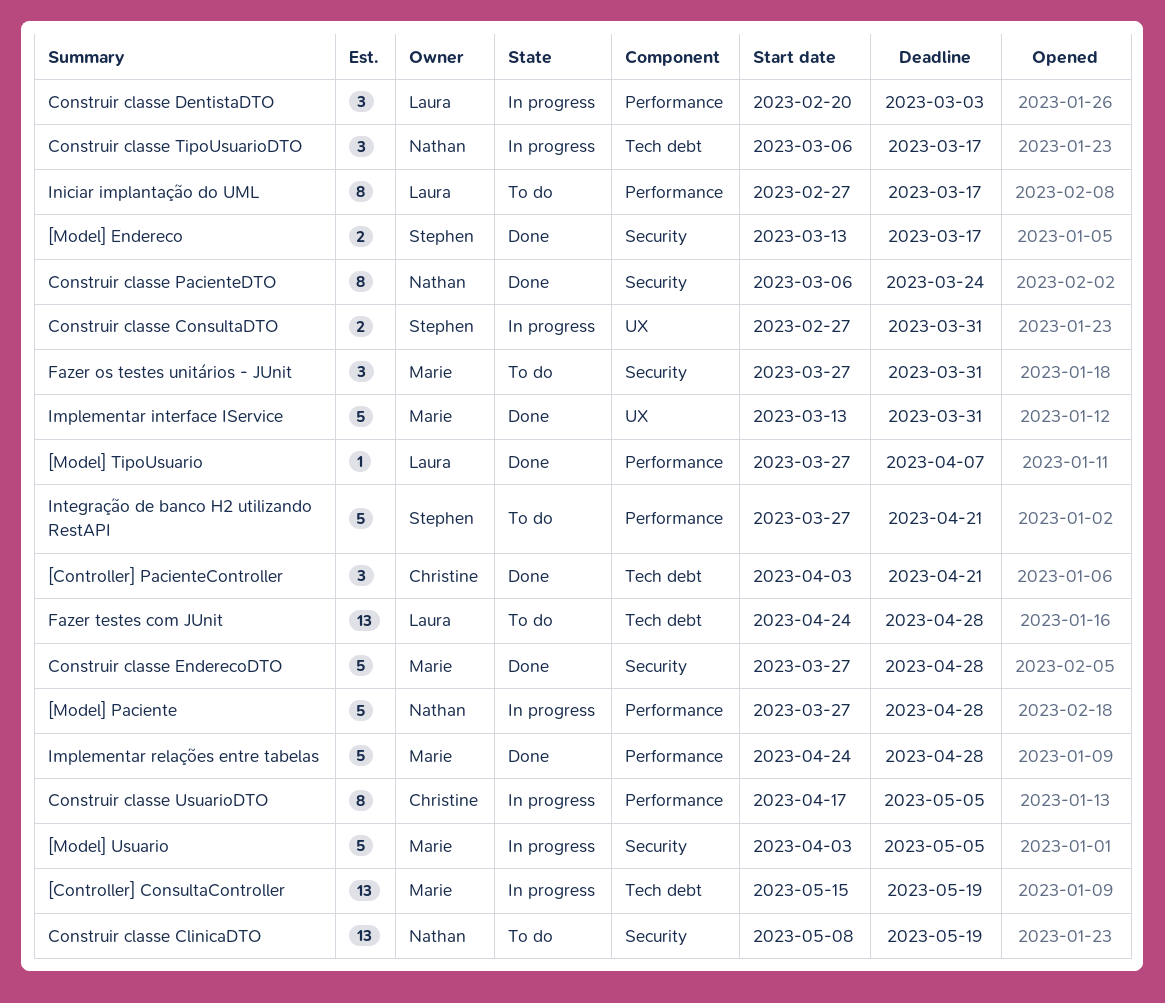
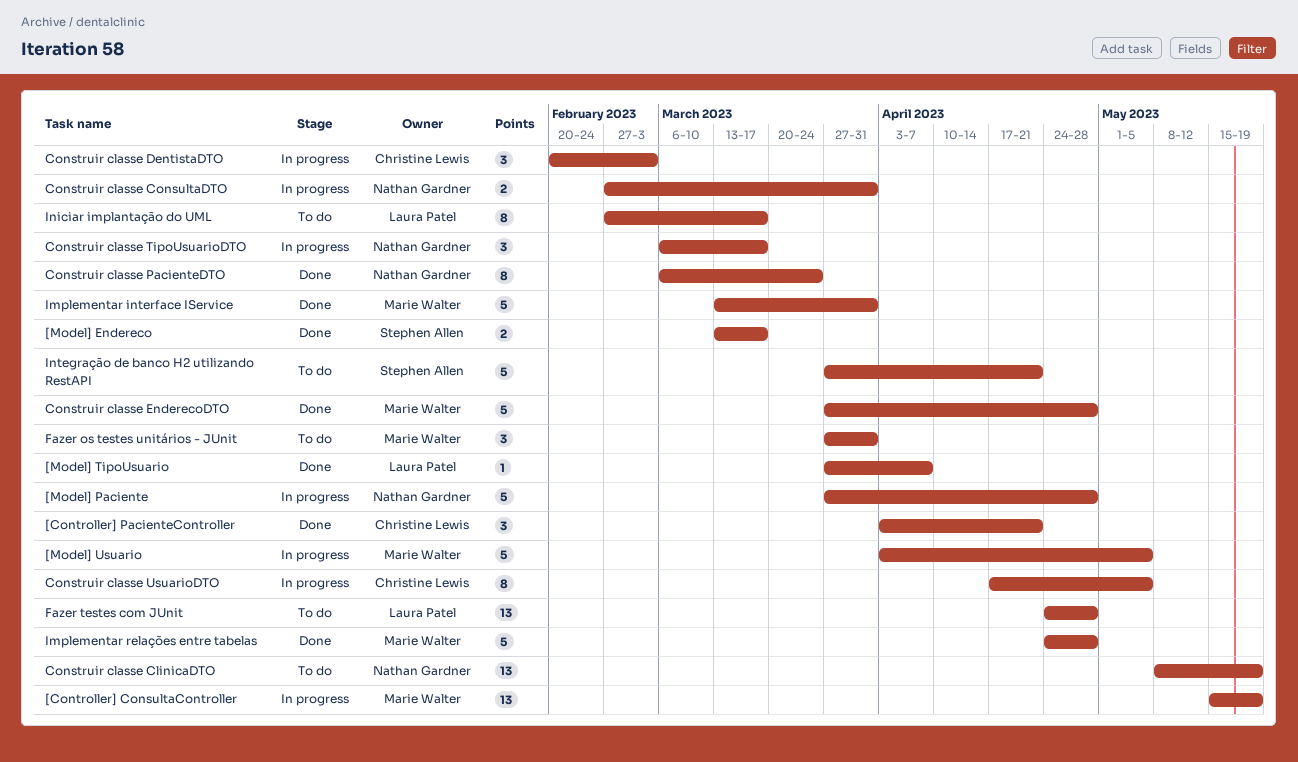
Construir classe ConsultaDTO, owner: Stephen Allen -> Nathan Gardner
Construir classe DentistaDTO, owner: Laura Patel -> Christine Lewis

